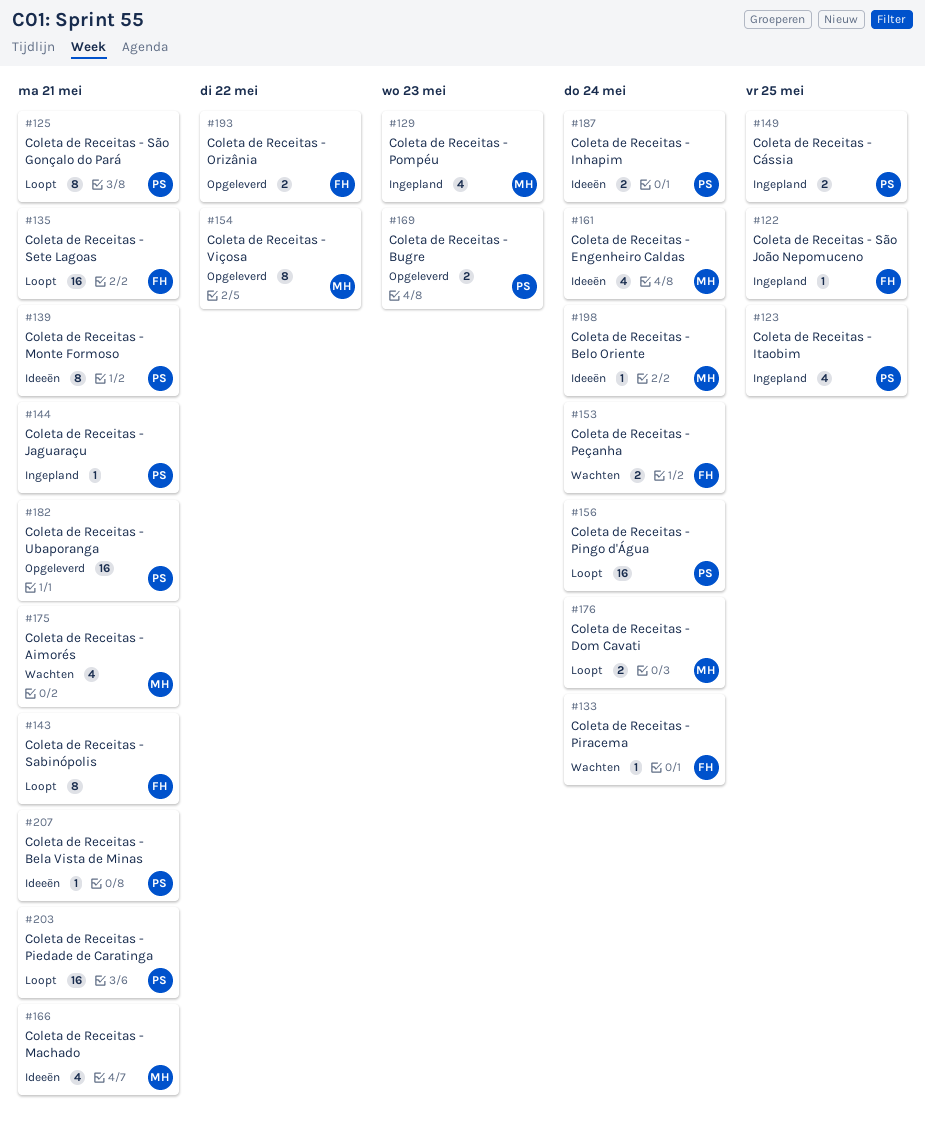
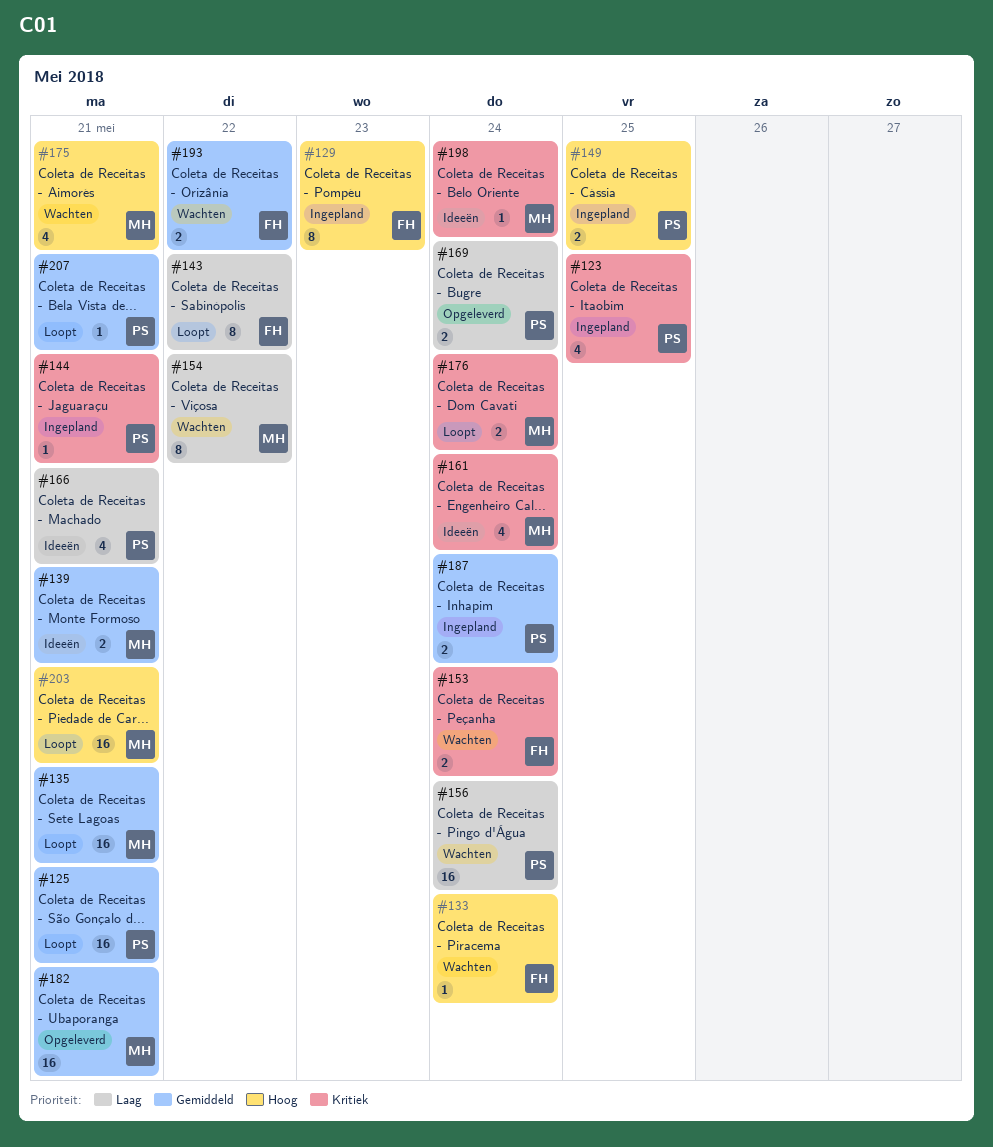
#122: present -> none
#125, estimate: 8 -> 16
#129, owner: MH -> FH
#129, estimate: 4 -> 8
#135, owner: FH -> MH
#139, owner: PS -> MH
#139, estimate: 8 -> 2
#143, due: May 21 -> May 22
#154, status: Opgeleverd -> Wachten
#156, status: Loopt -> Wachten
#166, owner: MH -> PS
#169, due: May 23 -> May 24
#182, owner: PS -> MH
#187, status: Ideeën -> Ingepland
#193, status: Opgeleverd -> Wachten
#203, owner: PS -> MH
#207, status: Ideeën -> Loopt

